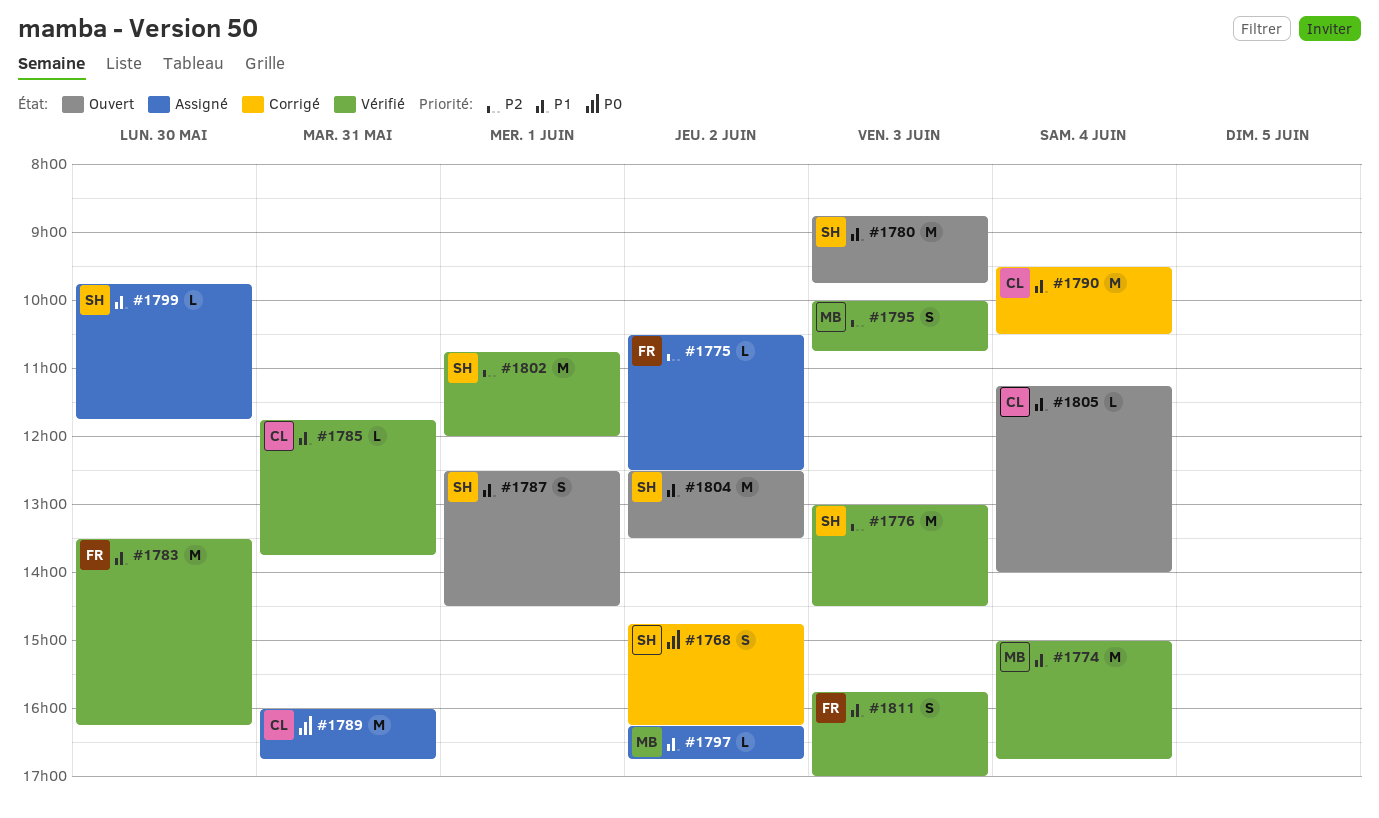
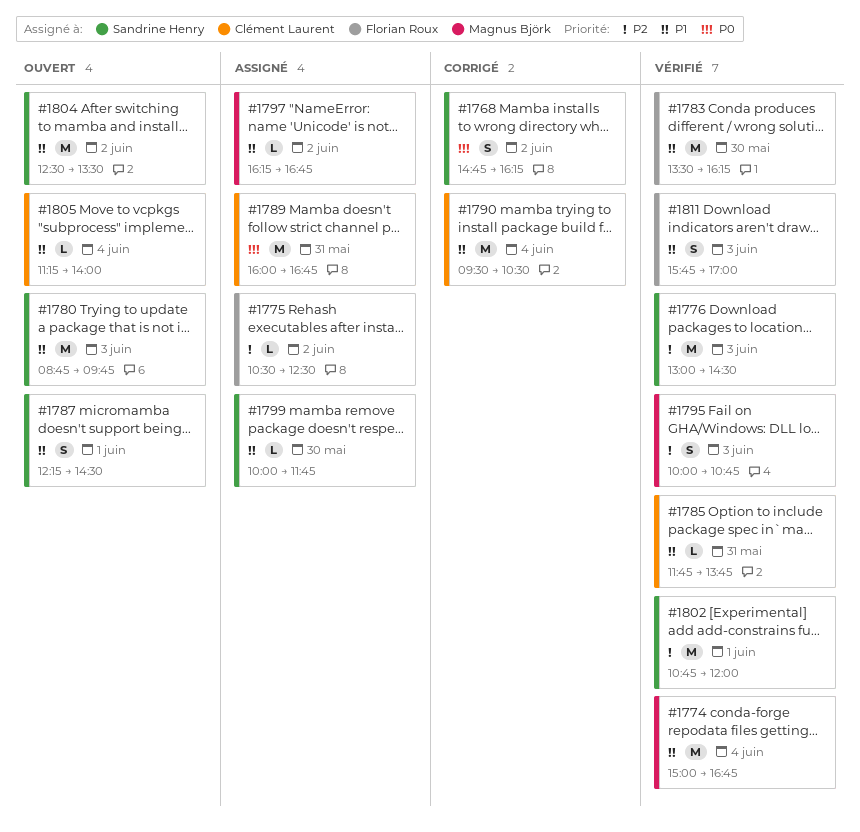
#1787, begins: 12:30 -> 12:15
#1799, begins: 09:45 -> 10:00

